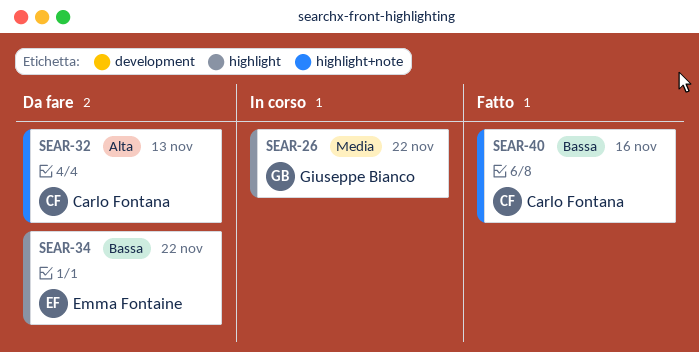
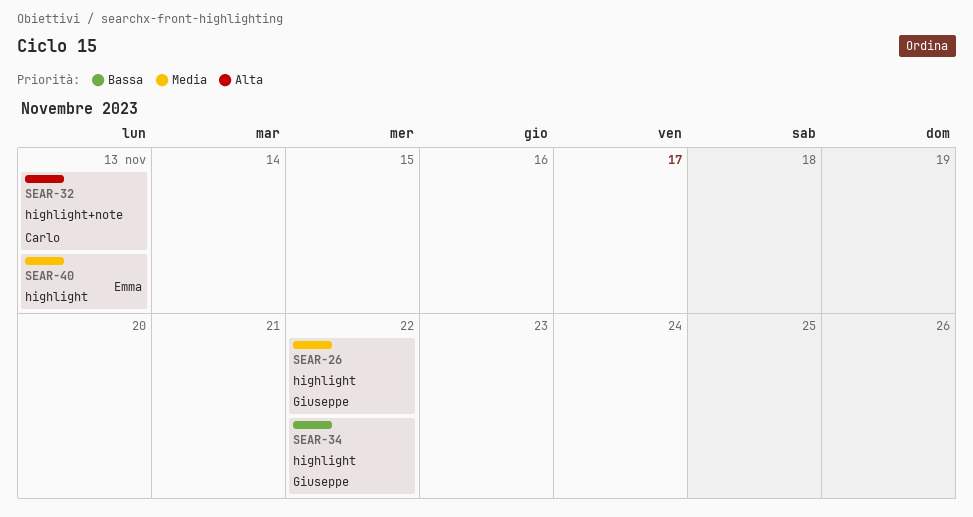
SEAR-34, owner: Emma Fontaine -> Giuseppe Bianco
SEAR-40, owner: Carlo Fontana -> Emma Fontaine
SEAR-40, priority: Bassa -> Media
SEAR-40, label: highlight+note -> highlight
SEAR-40, due: Nov 16 -> Nov 13

